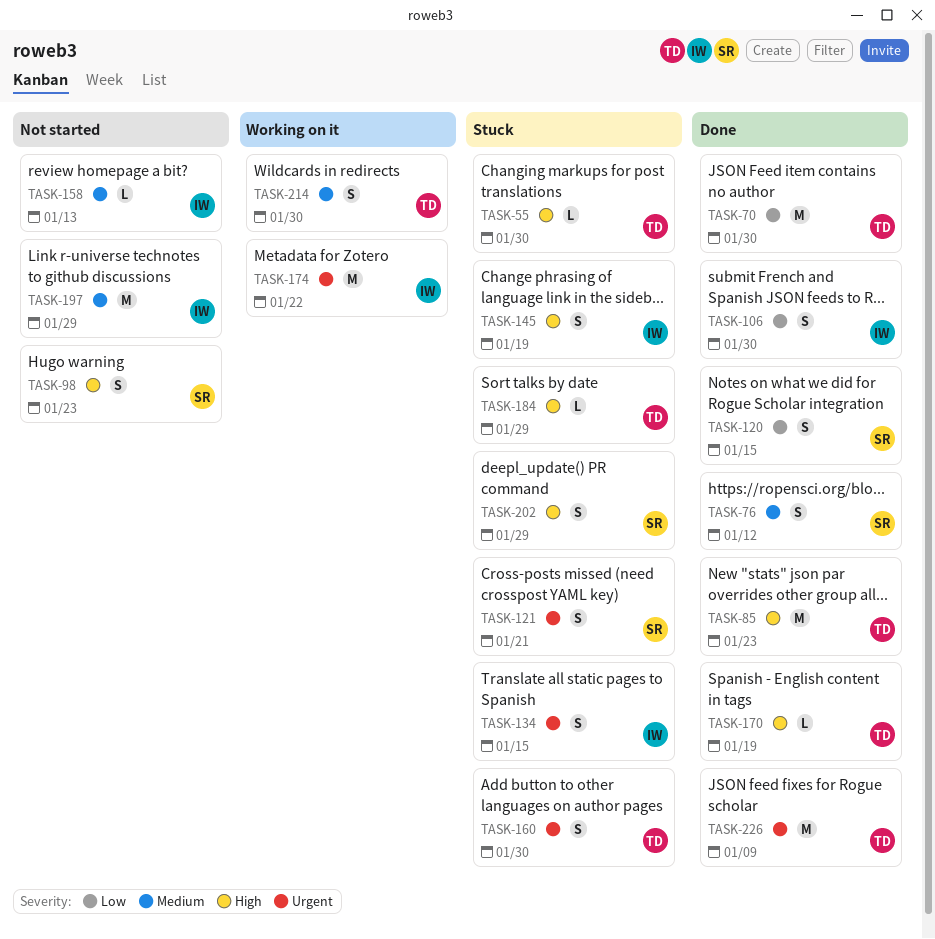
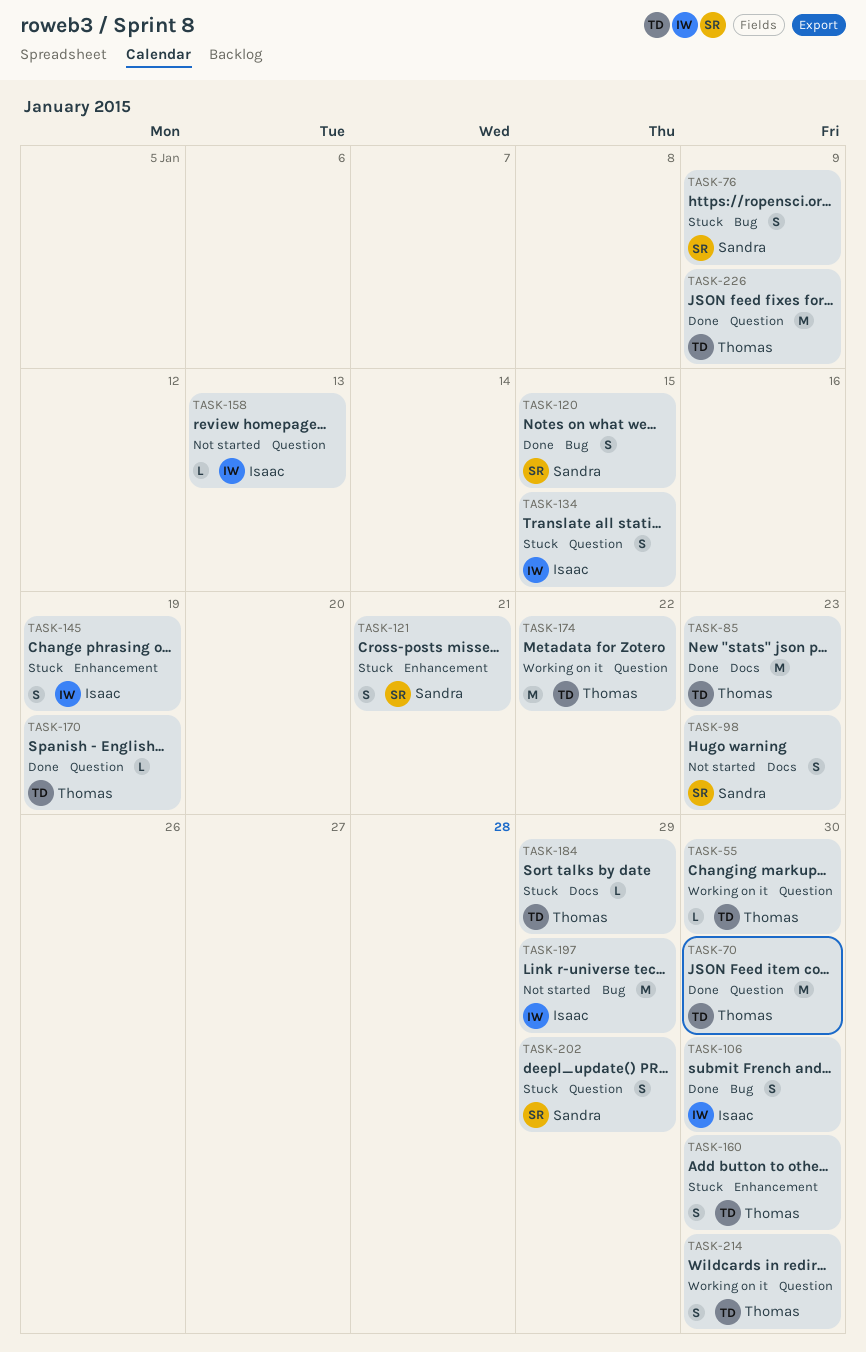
TASK-55, status: Stuck -> Working on it
TASK-76, status: Done -> Stuck
TASK-76, due: Jan 12 -> Jan 9
TASK-174, owner: Isaac -> Thomas

